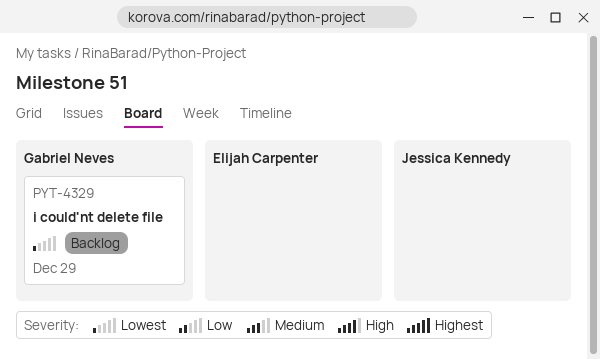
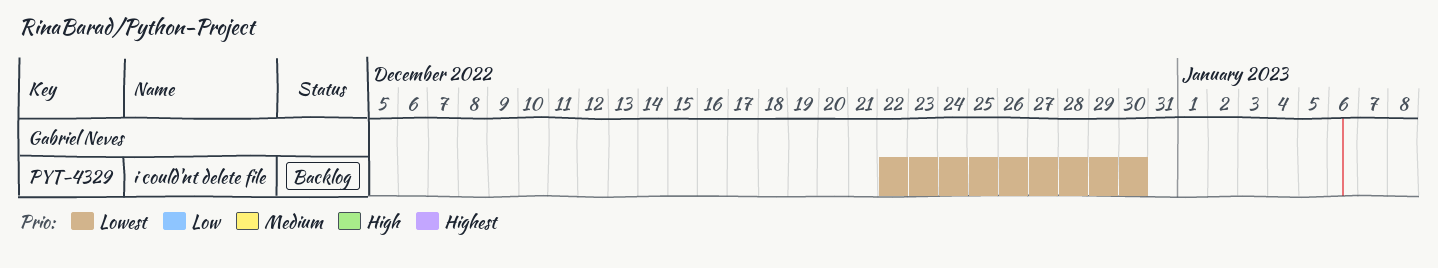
PYT-4329, due: Dec 29 -> Dec 30

